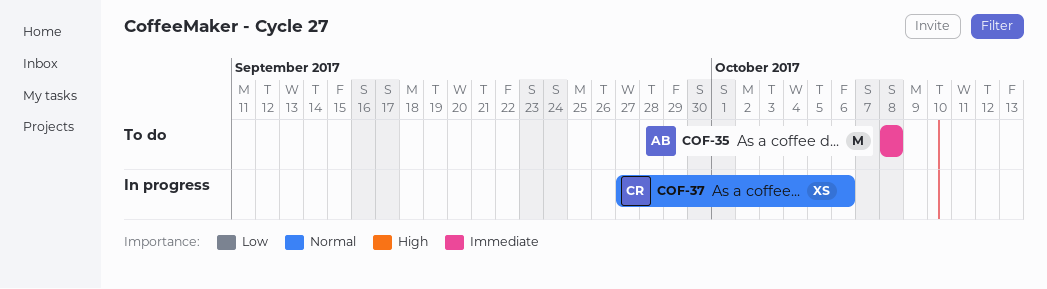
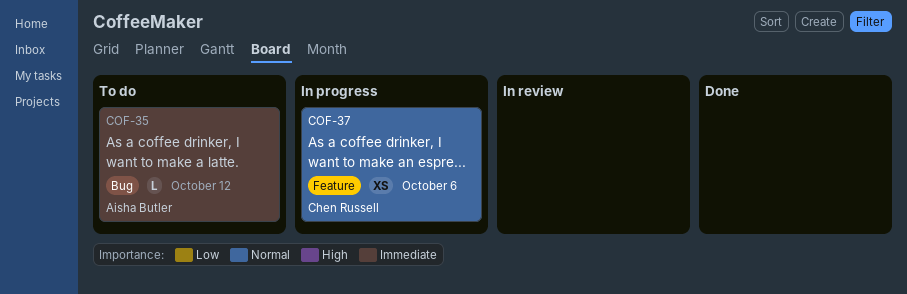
COF-35, estimate: M -> L
COF-35, due: Oct 8 -> Oct 12

